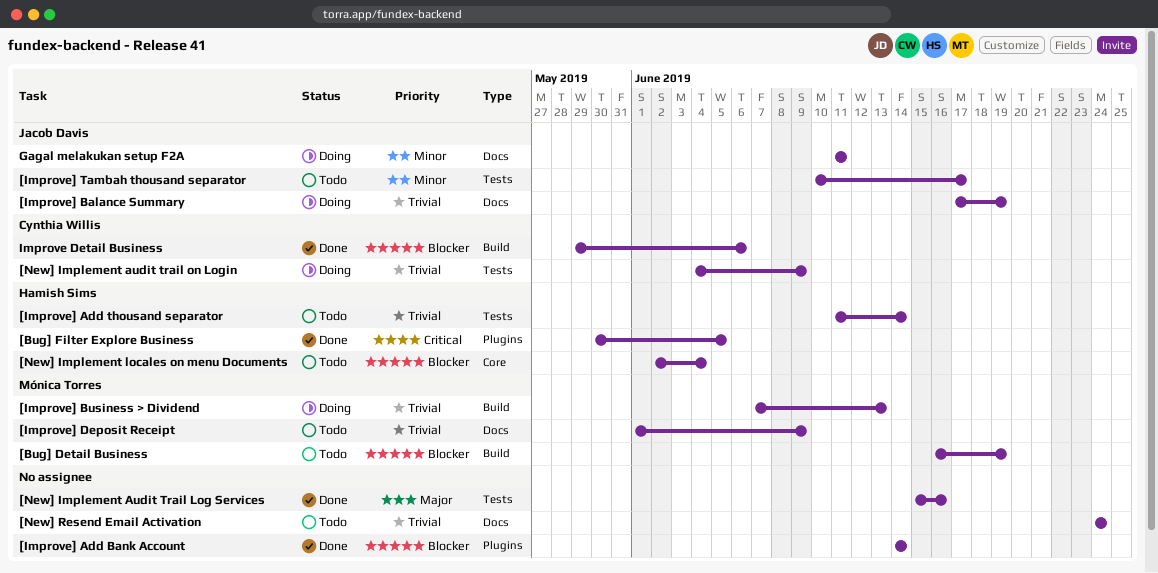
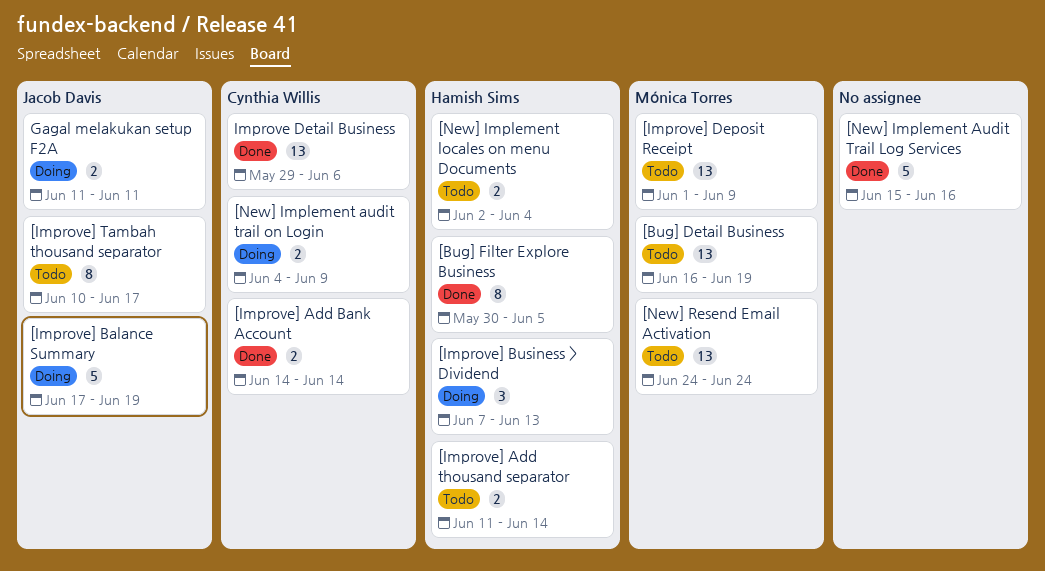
[Improve] Add Bank Account, owner: none -> Cynthia Willis
[Improve] Business > Dividend, owner: Mónica Torres -> Hamish Sims
[New] Resend Email Activation, owner: none -> Mónica Torres

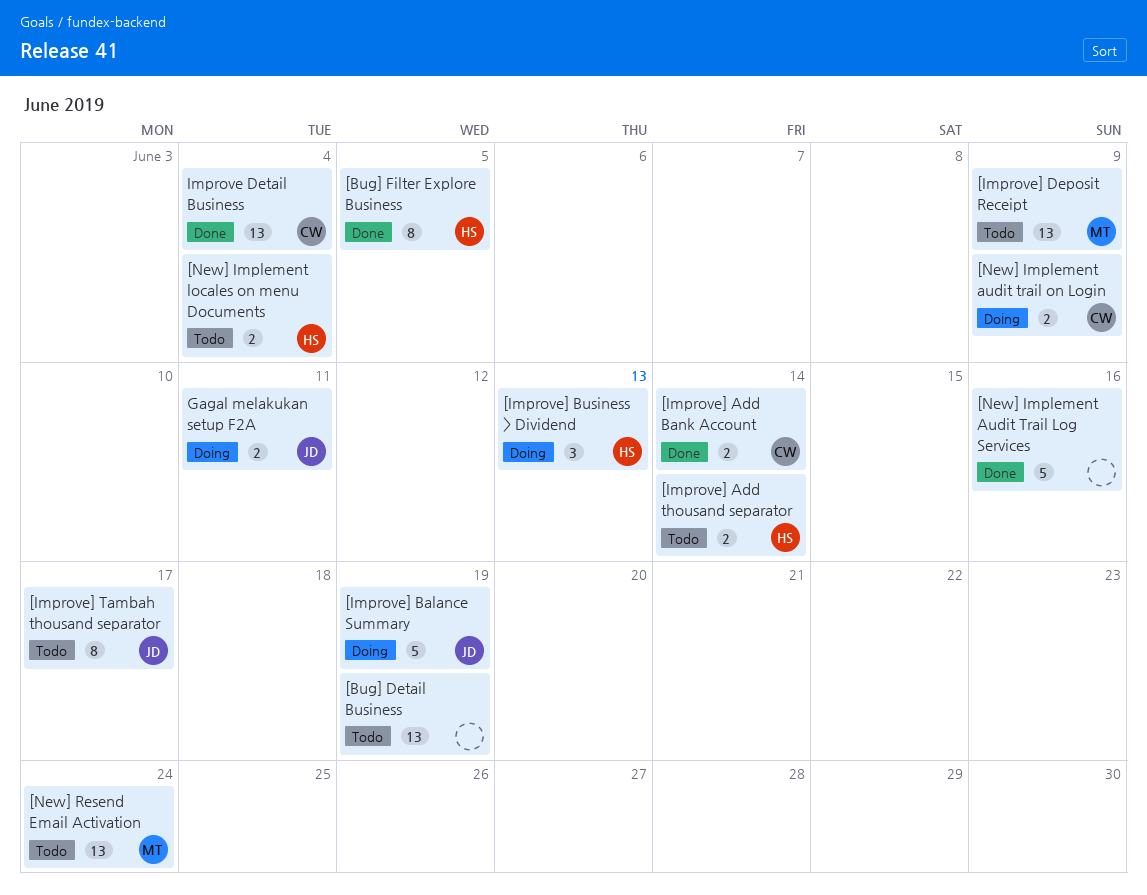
[Bug] Detail Business, owner: Mónica Torres -> none
Improve Detail Business, due: Jun 6 -> Jun 4

